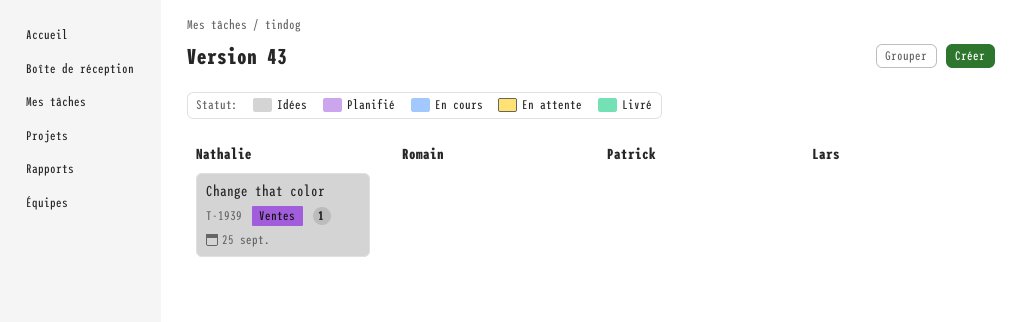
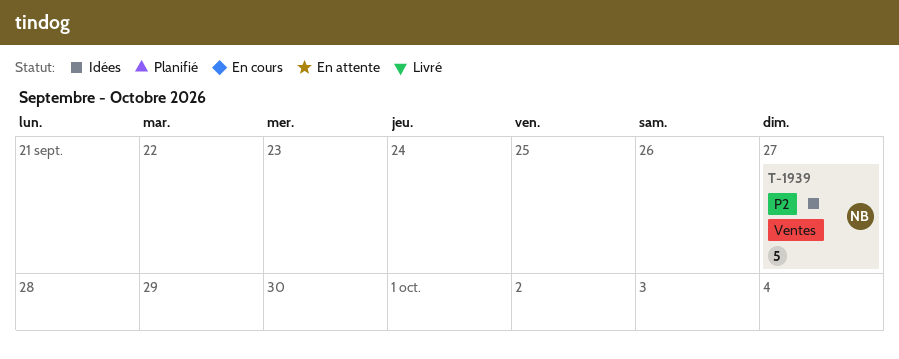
T-1939, estimate: 1 -> 5
T-1939, due: Sep 25 -> Sep 27

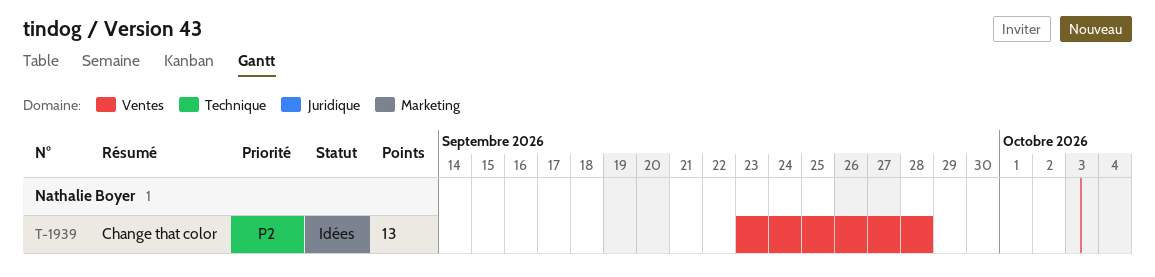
T-1939, estimate: 5 -> 13
T-1939, due: Sep 27 -> Sep 28

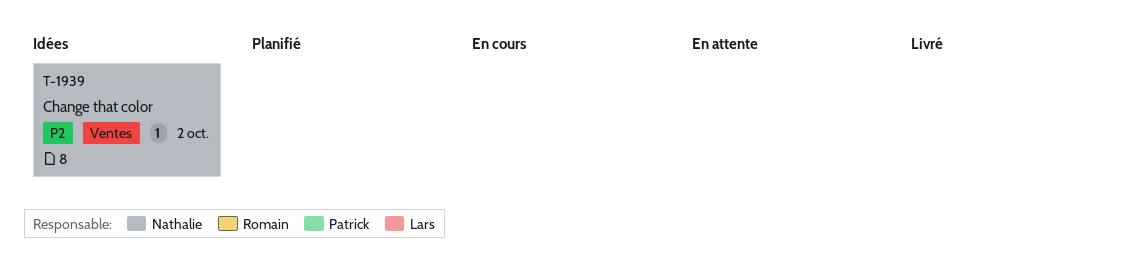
T-1939, estimate: 13 -> 1
T-1939, due: Sep 28 -> Oct 2

